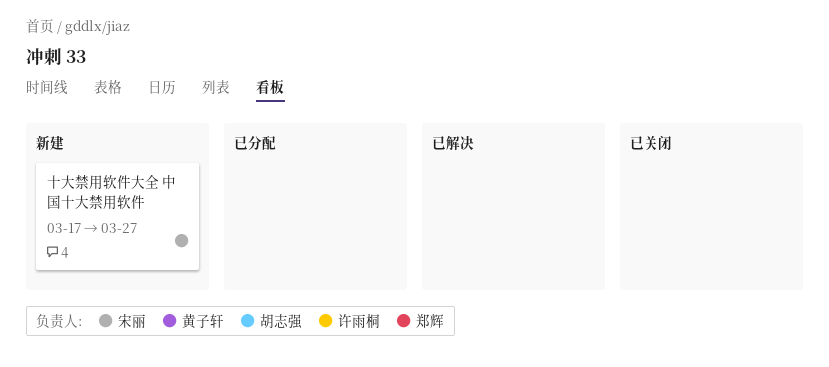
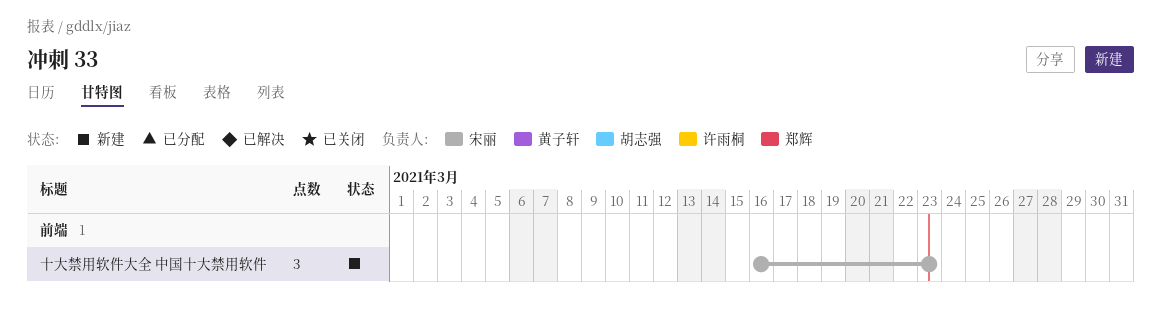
十大禁用软件大全 中国十大禁用软件, start: Mar 17 -> Mar 16
十大禁用软件大全 中国十大禁用软件, due: Mar 27 -> Mar 23

